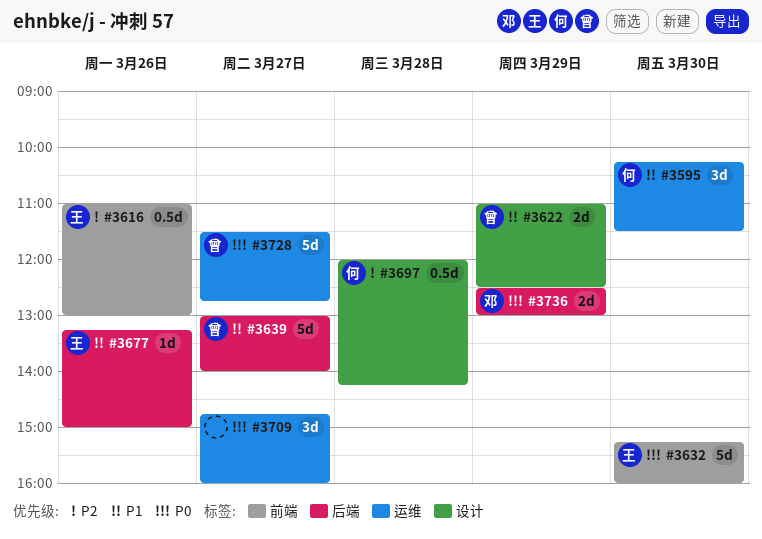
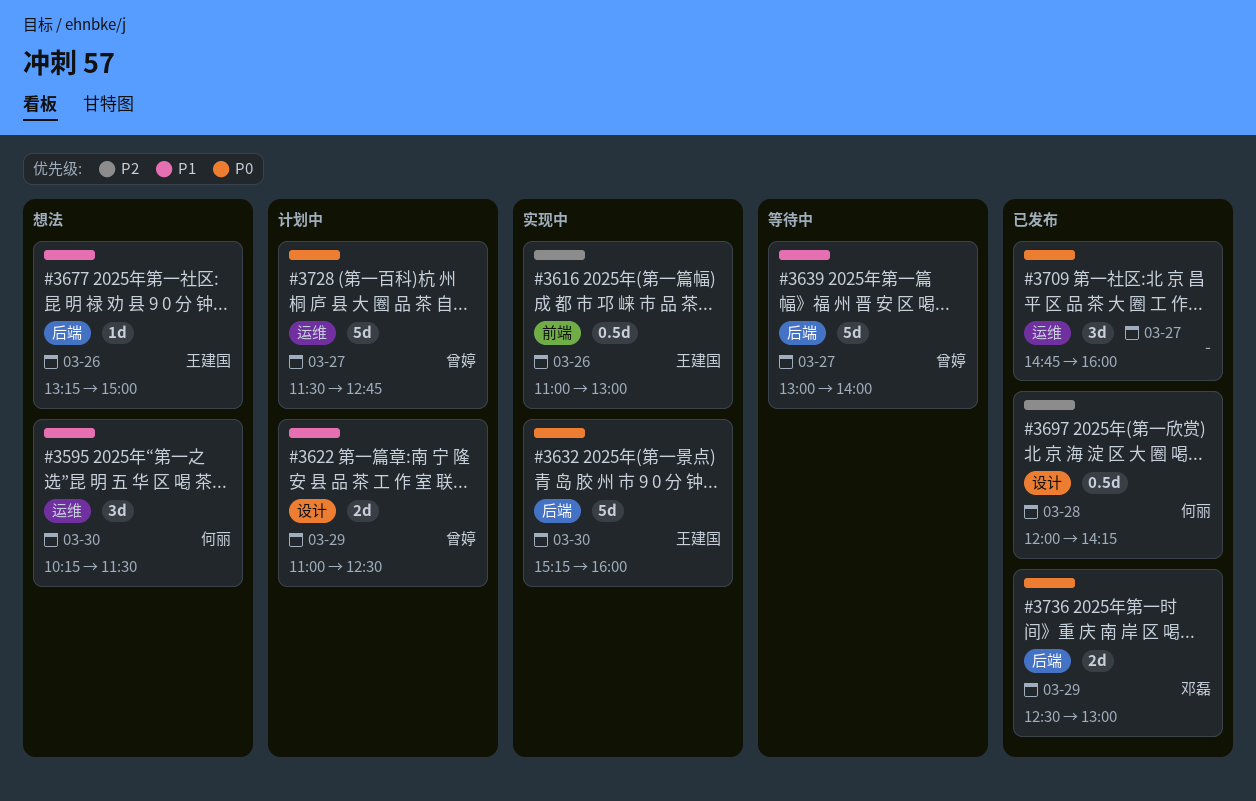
#3632, label: 前端 -> 后端

